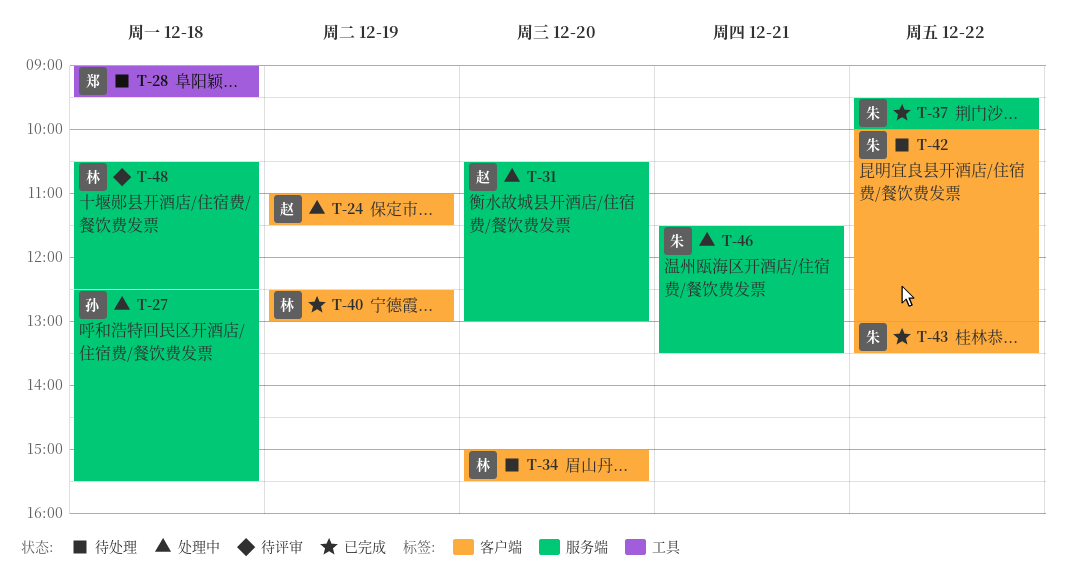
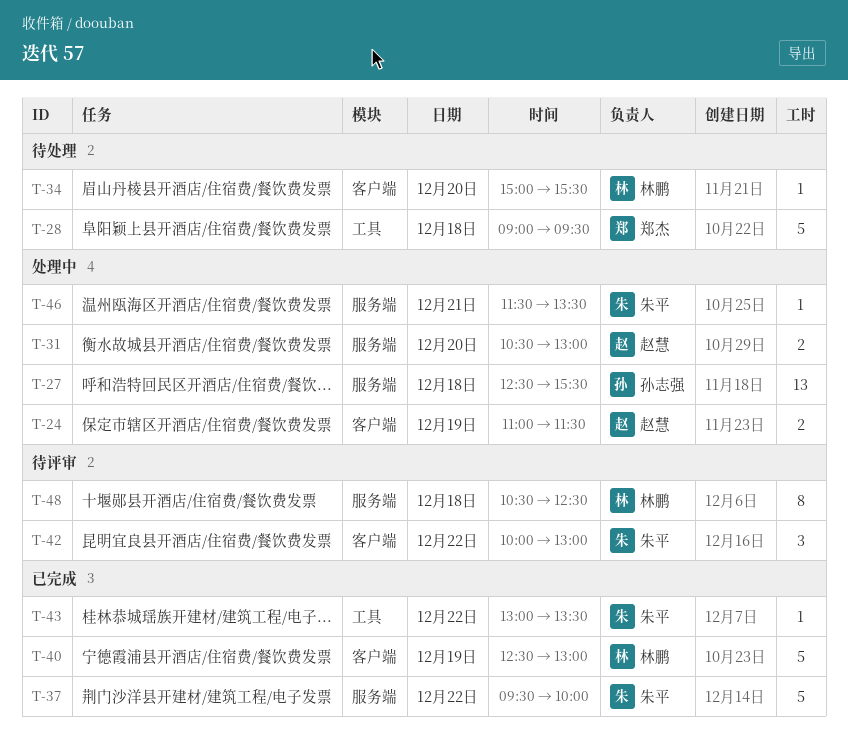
T-42, status: 待处理 -> 待评审
T-43, label: 客户端 -> 工具

